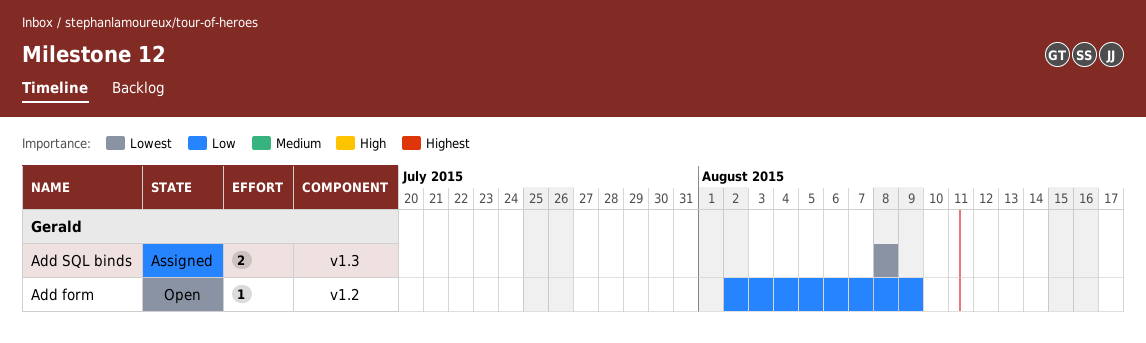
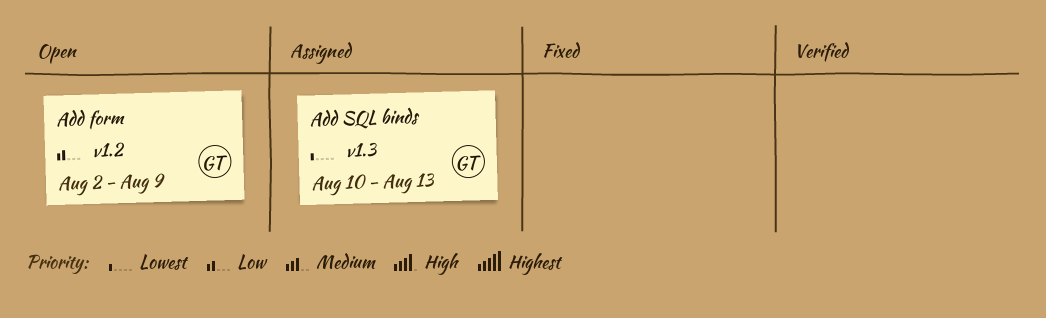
Add SQL binds, start: Aug 8 -> Aug 10
Add SQL binds, due: Aug 8 -> Aug 13

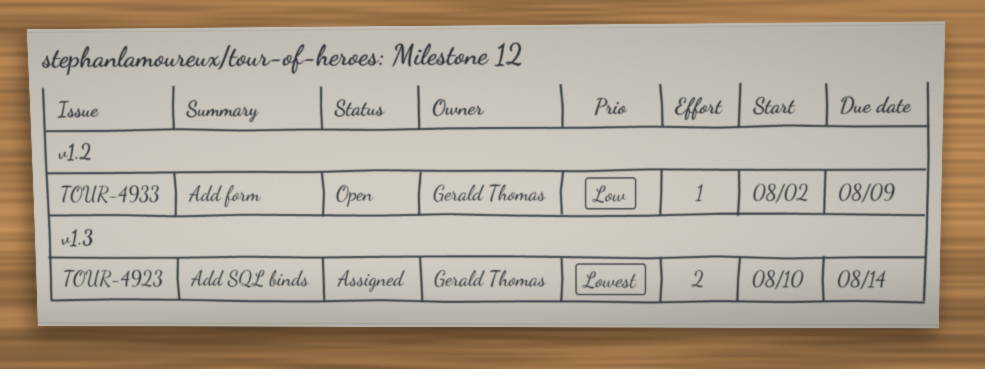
Add SQL binds, due: Aug 13 -> Aug 14

